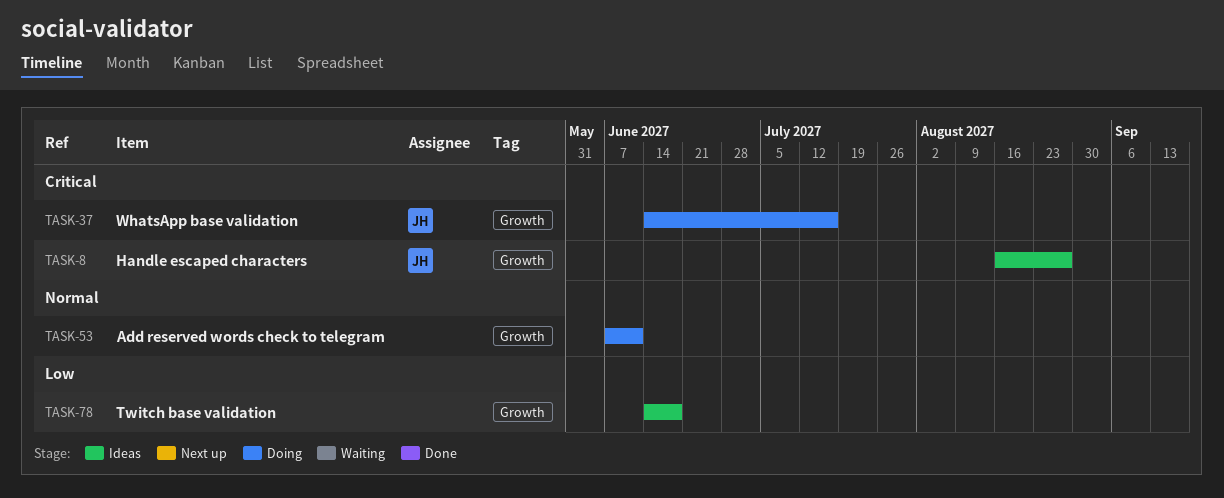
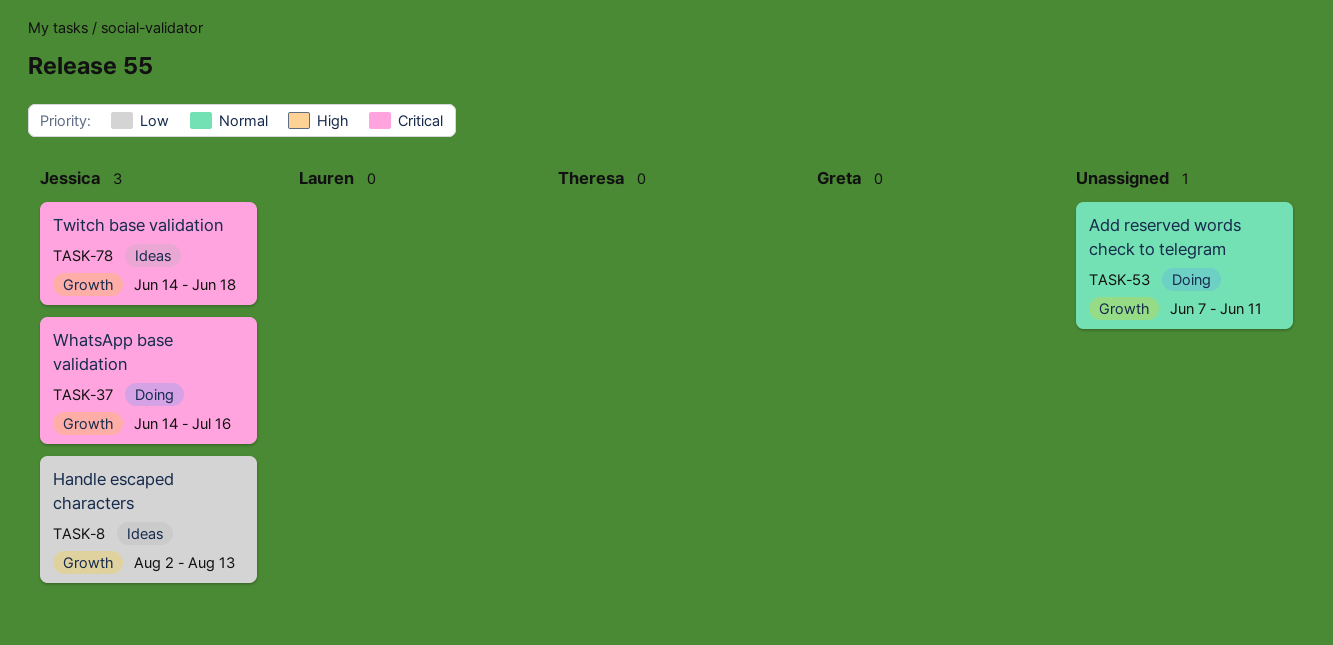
TASK-8, priority: Critical -> Low
TASK-8, start: Aug 16 -> Aug 2
TASK-8, due: Aug 27 -> Aug 13
TASK-78, owner: none -> Jessica
TASK-78, priority: Low -> Critical

